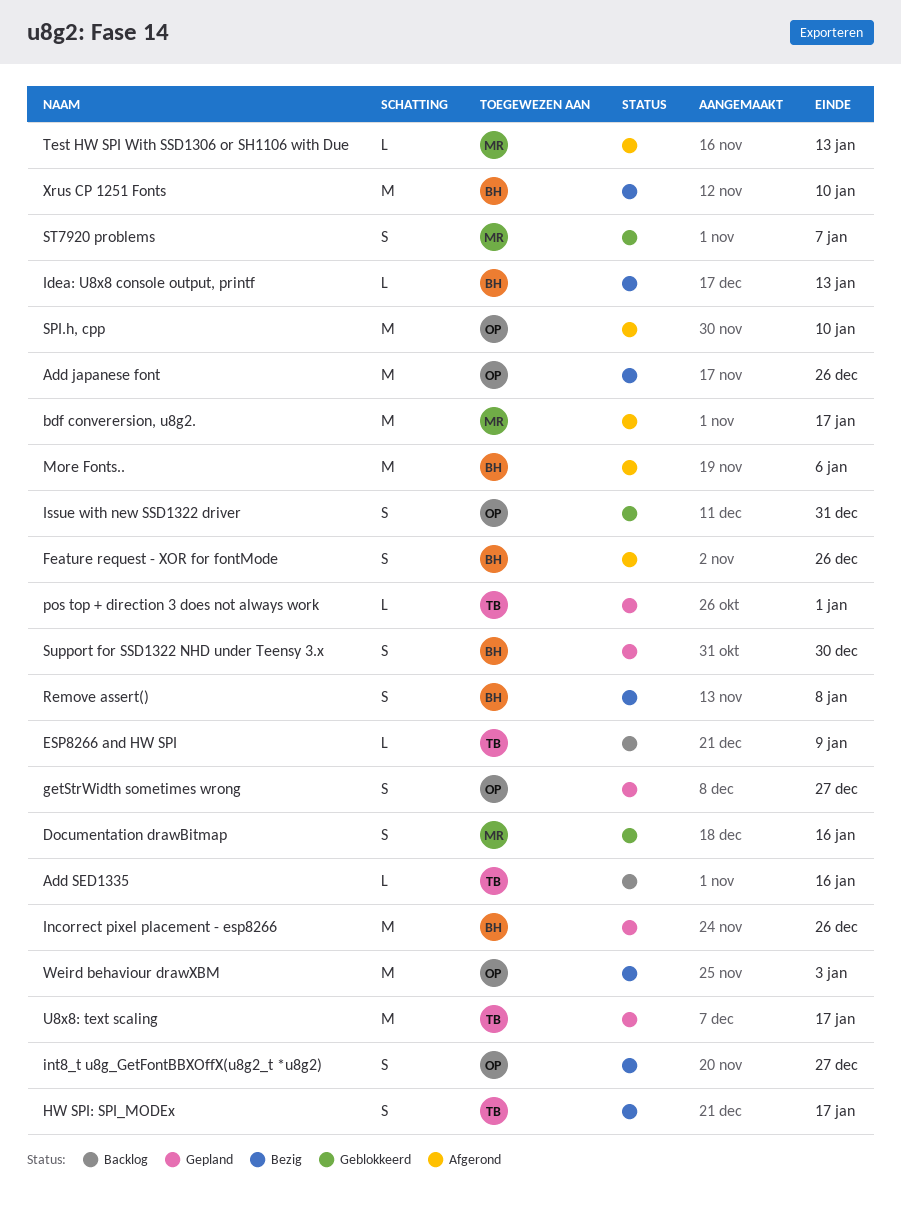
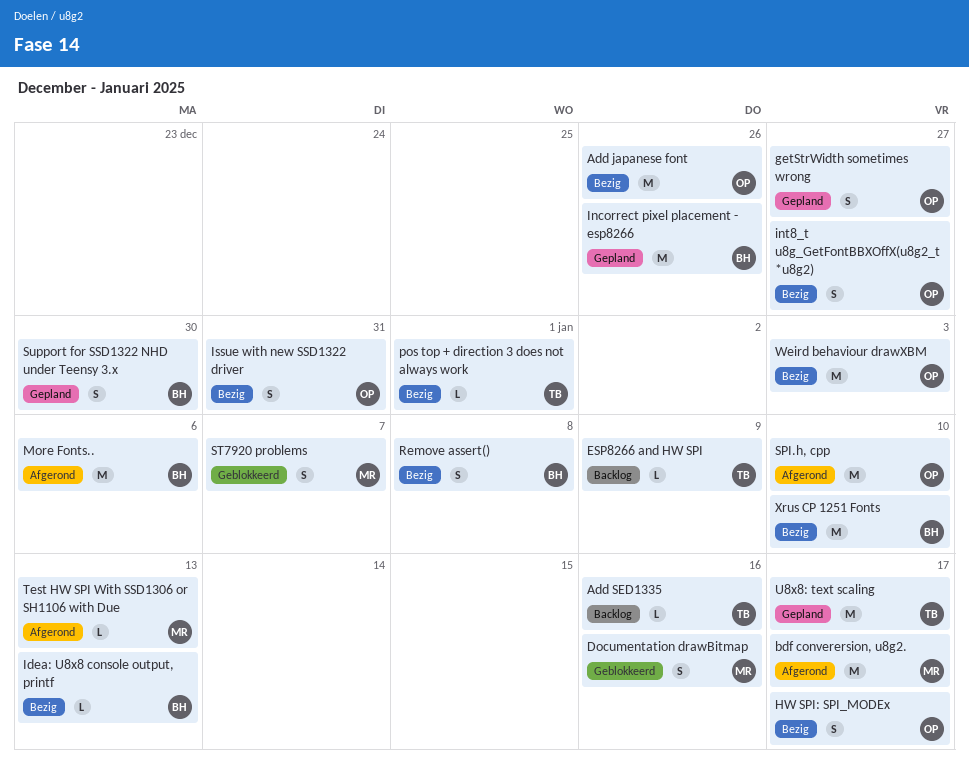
Feature request - XOR for fontMode: present -> none
HW SPI: SPI_MODEx, owner: TB -> OP
Issue with new SSD1322 driver, status: Geblokkeerd -> Bezig
pos top + direction 3 does not always work, status: Gepland -> Bezig

